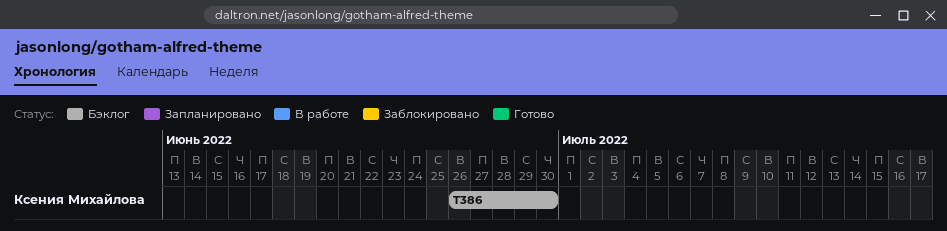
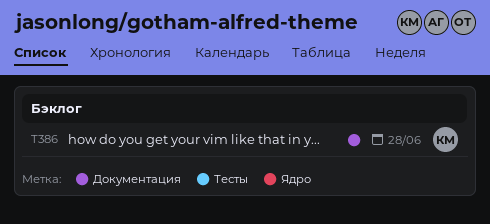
T386, due: Jun 30 -> Jun 28

